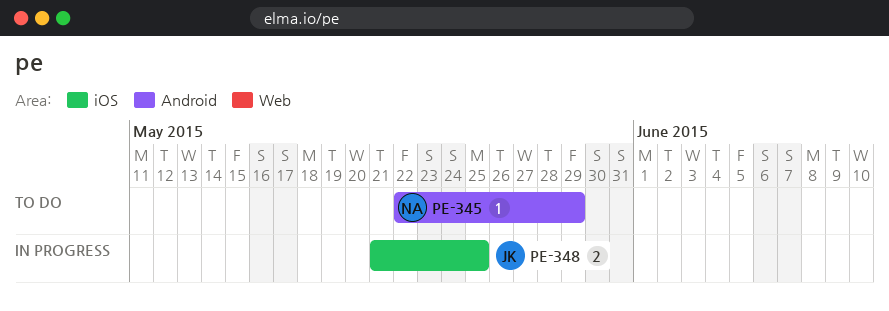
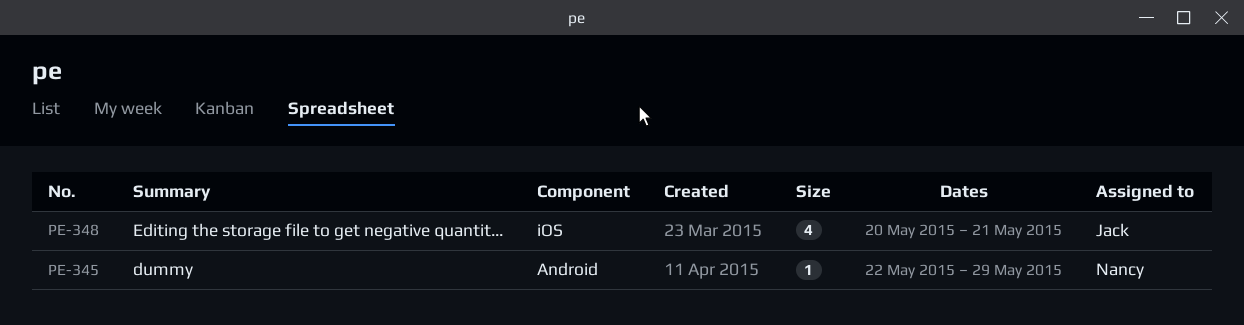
PE-348, estimate: 2 -> 4
PE-348, start: May 21 -> May 20
PE-348, due: May 25 -> May 21

